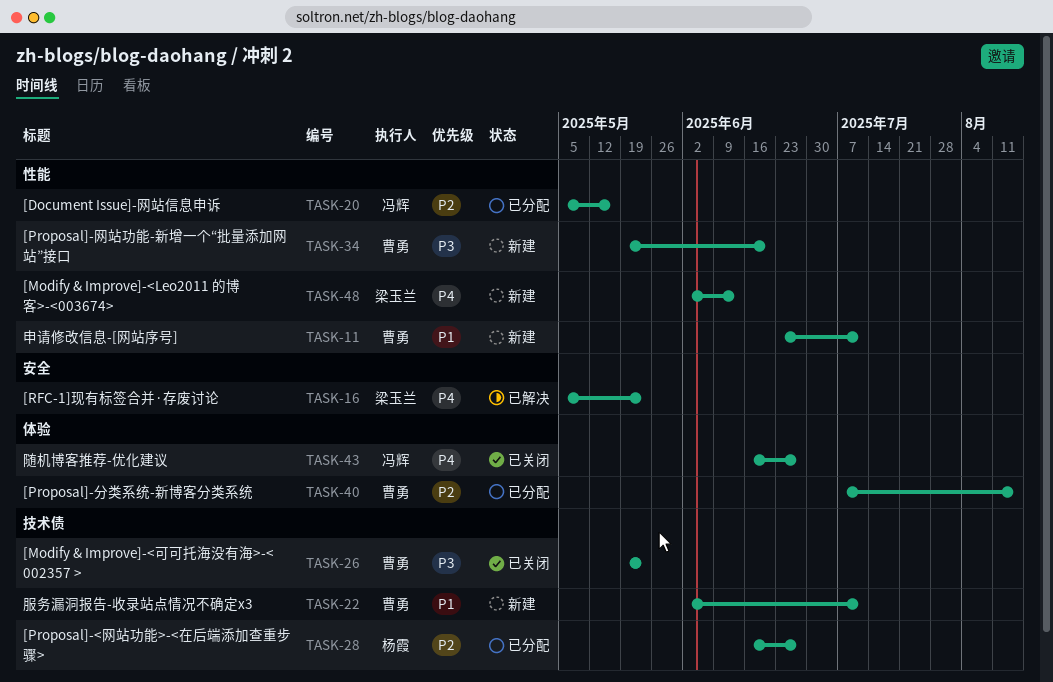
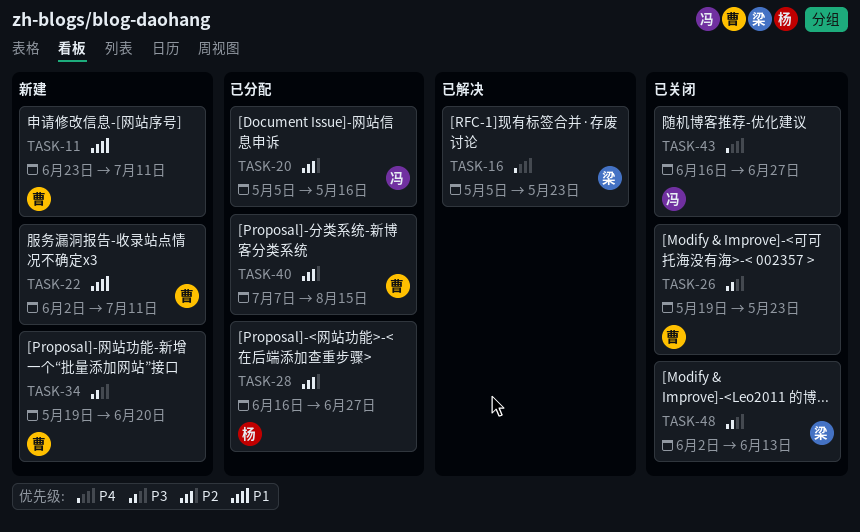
TASK-48, status: 新建 -> 已关闭
TASK-48, priority: P4 -> P3

